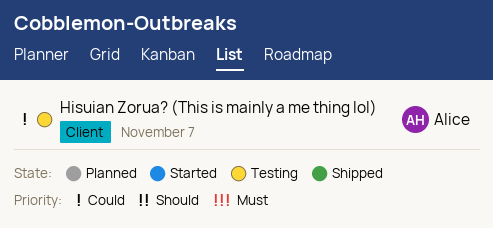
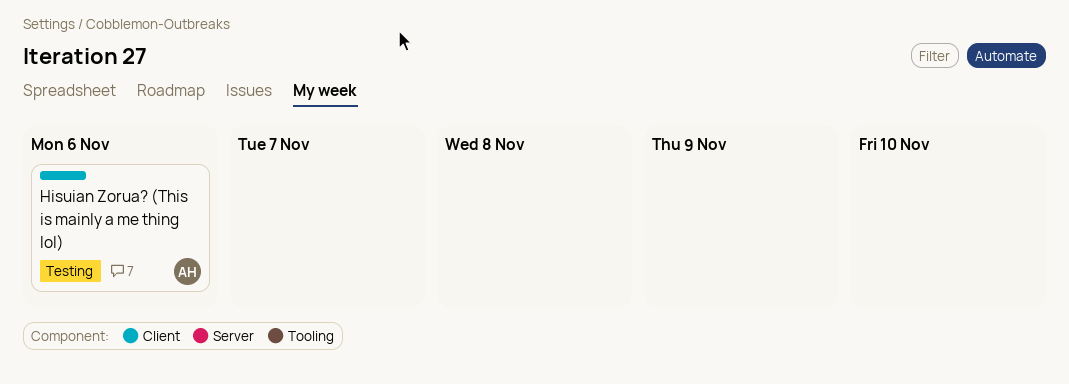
Hisuian Zorua? (This is mainly a me thing lol), due: Nov 7 -> Nov 6

